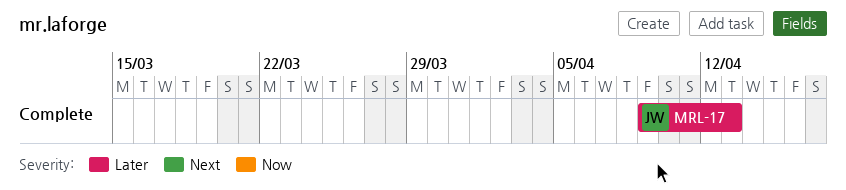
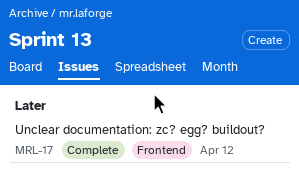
MRL-17, due: Apr 13 -> Apr 12

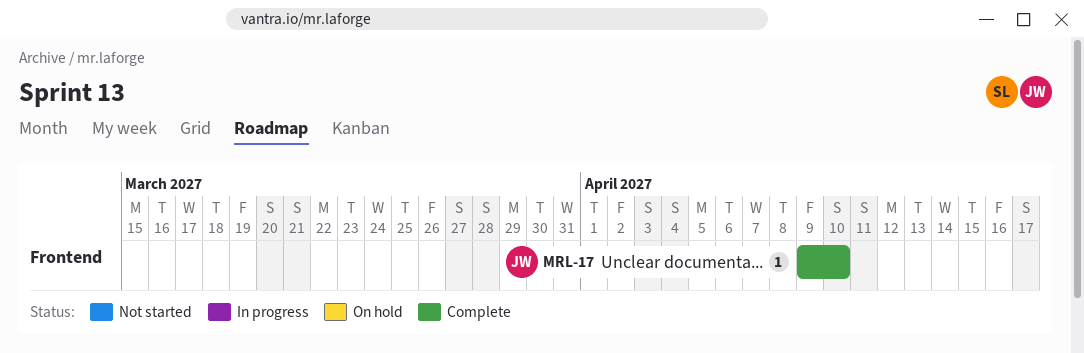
MRL-17, due: Apr 12 -> Apr 10

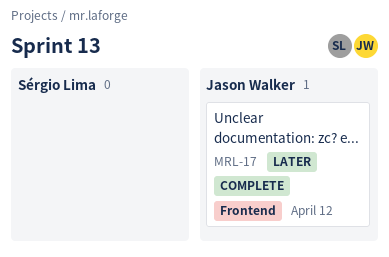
MRL-17, due: Apr 10 -> Apr 12

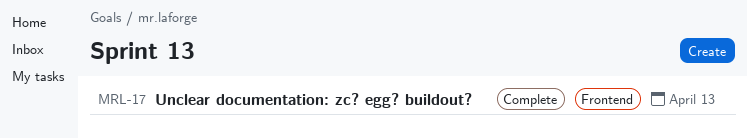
MRL-17, due: Apr 12 -> Apr 13

